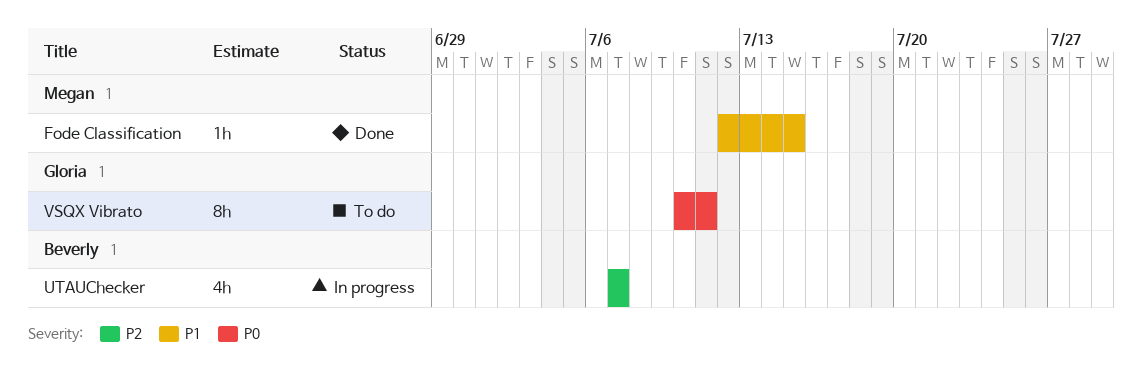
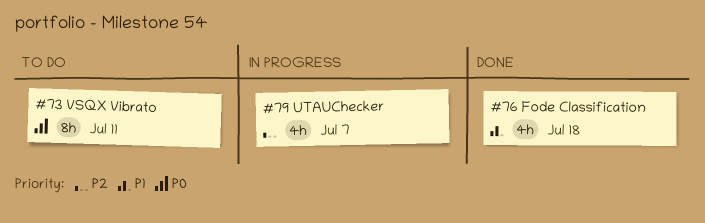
Fode Classification, estimate: 1h -> 4h
Fode Classification, due: Jul 15 -> Jul 18

